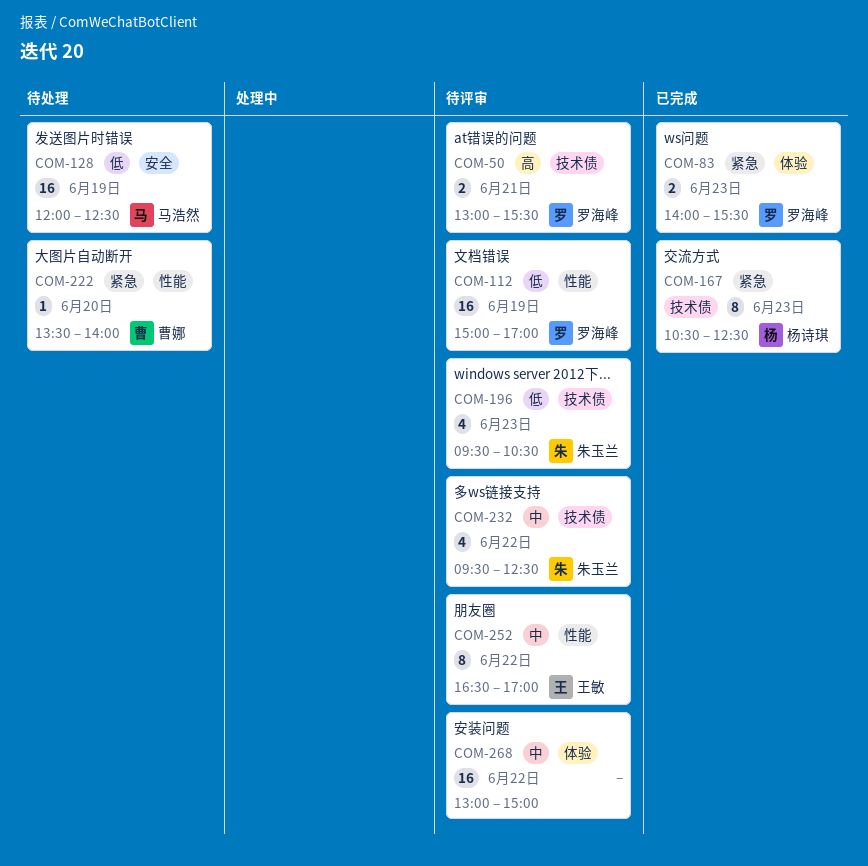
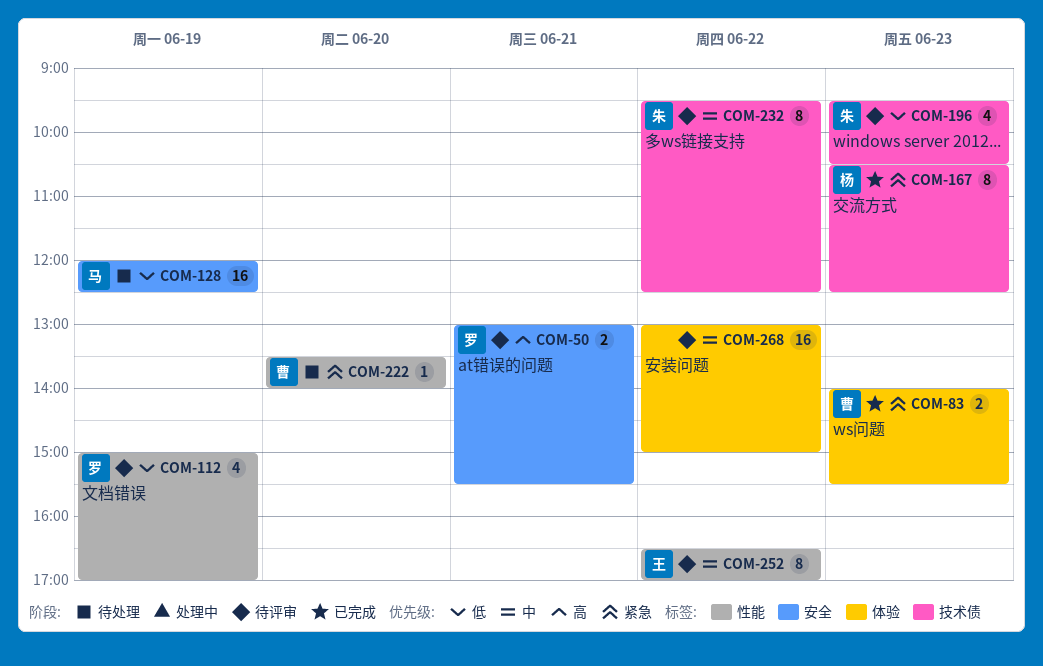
COM-50, label: 技术债 -> 安全
COM-83, owner: 罗海峰 -> 曹娜
COM-112, estimate: 16 -> 4
COM-232, estimate: 4 -> 8

